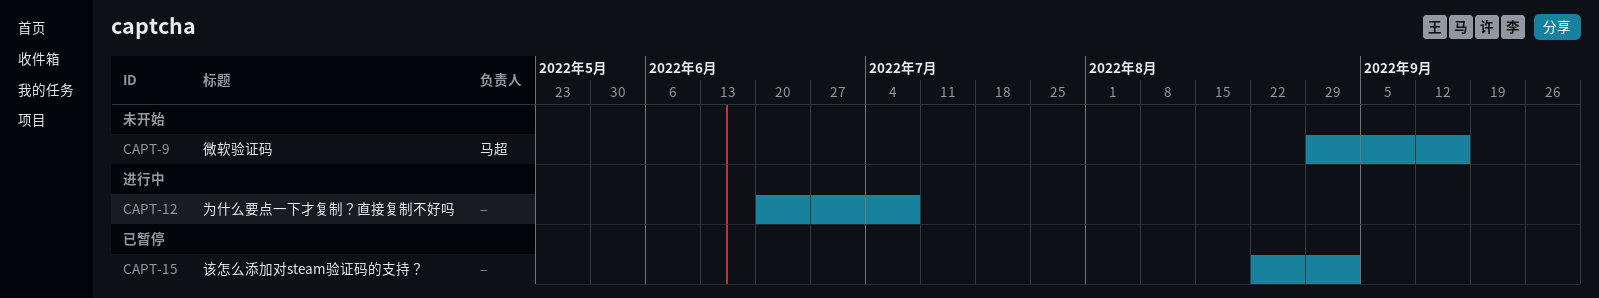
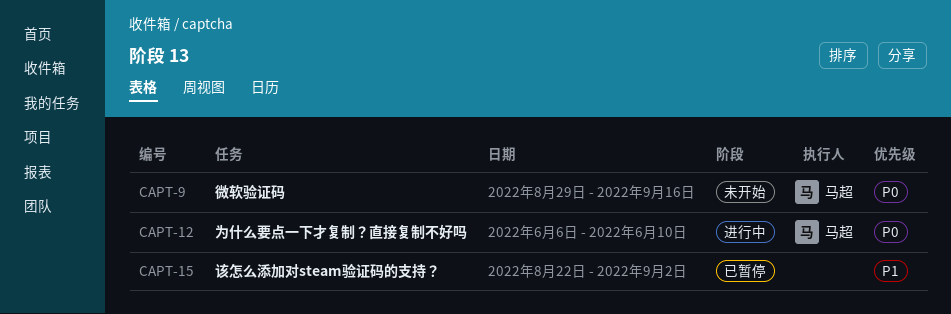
CAPT-12, owner: none -> 马超
CAPT-12, start: Jun 20 -> Jun 6
CAPT-12, due: Jul 8 -> Jun 10

